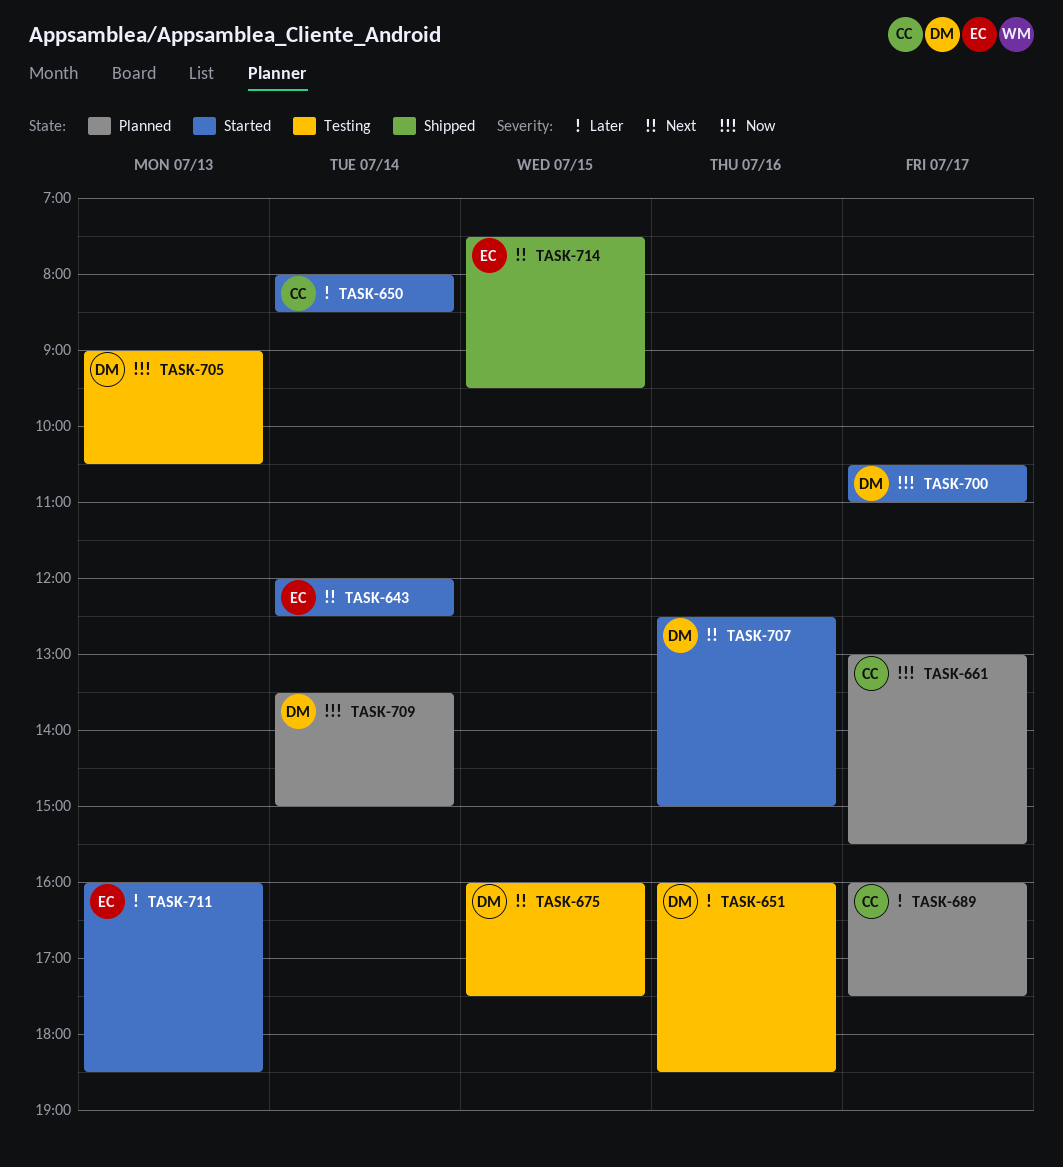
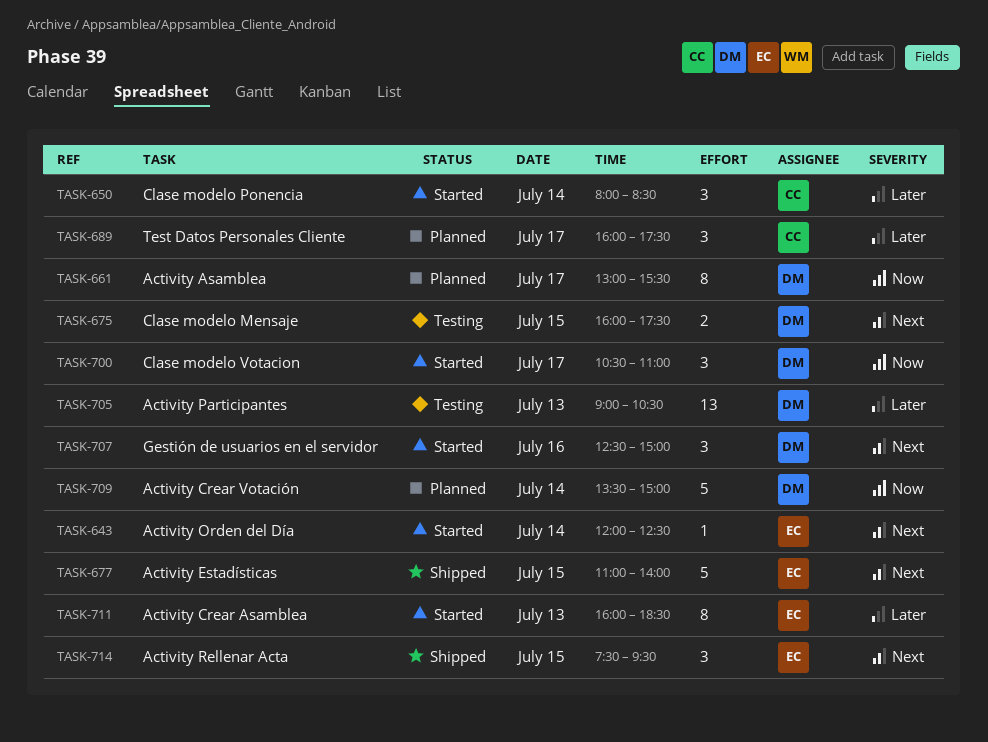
TASK-651: present -> none
TASK-661, owner: CC -> DM
TASK-677: none -> present
TASK-705, priority: Now -> Later

